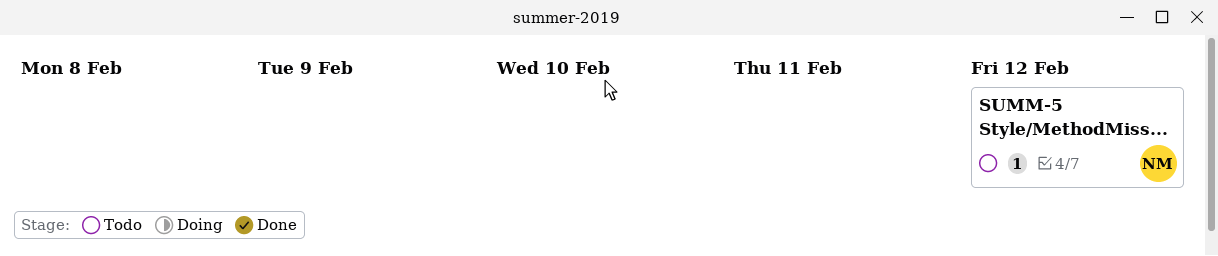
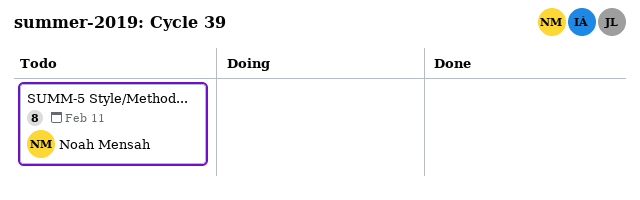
SUMM-5, estimate: 1 -> 8
SUMM-5, due: Feb 12 -> Feb 11

